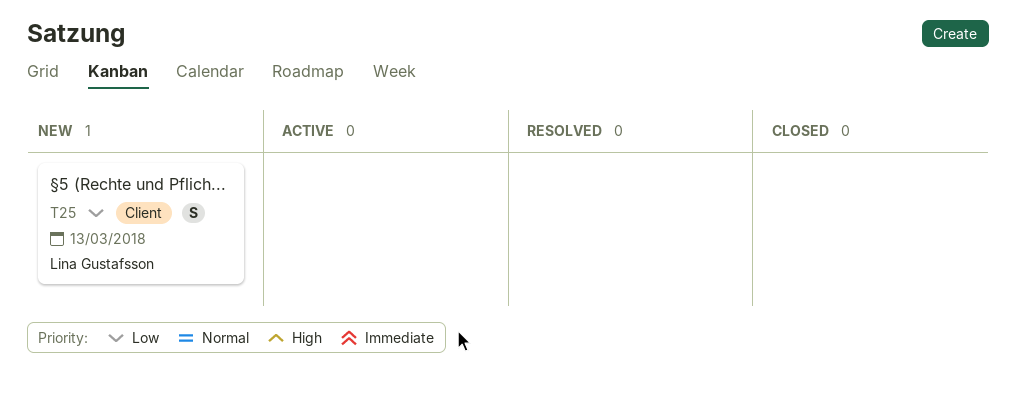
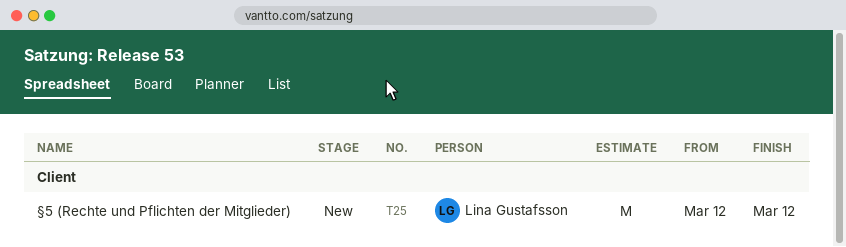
T25, estimate: S -> M
T25, due: Mar 13 -> Mar 12

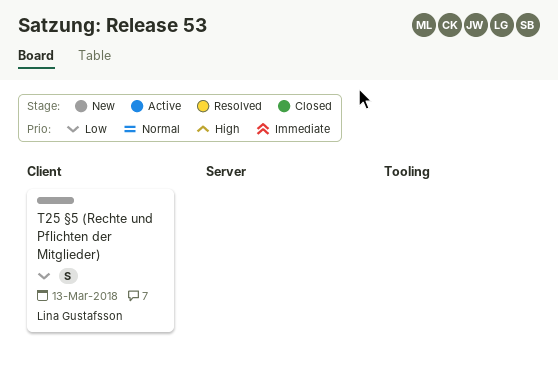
T25, estimate: M -> S
T25, due: Mar 12 -> Mar 13

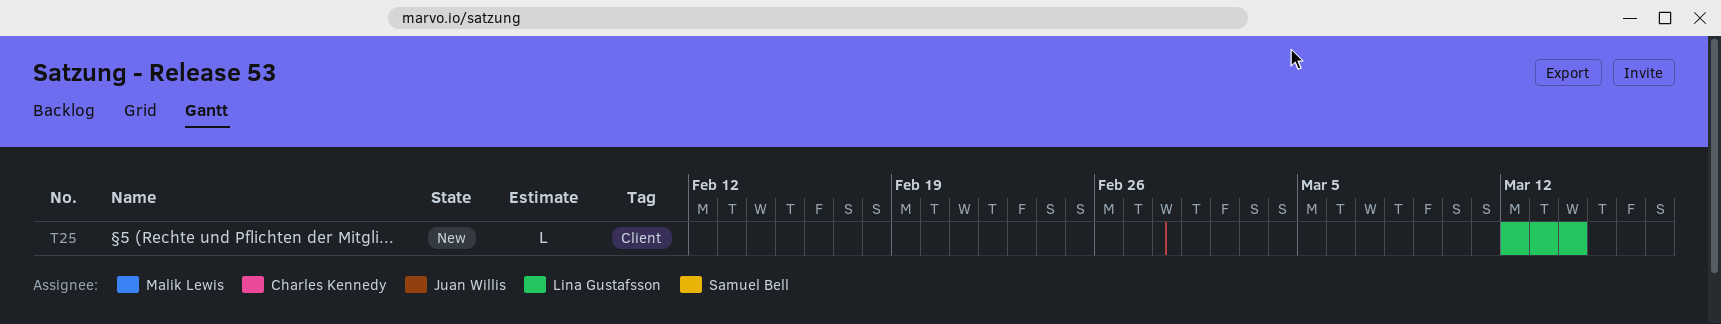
T25, estimate: S -> L
T25, due: Mar 13 -> Mar 14

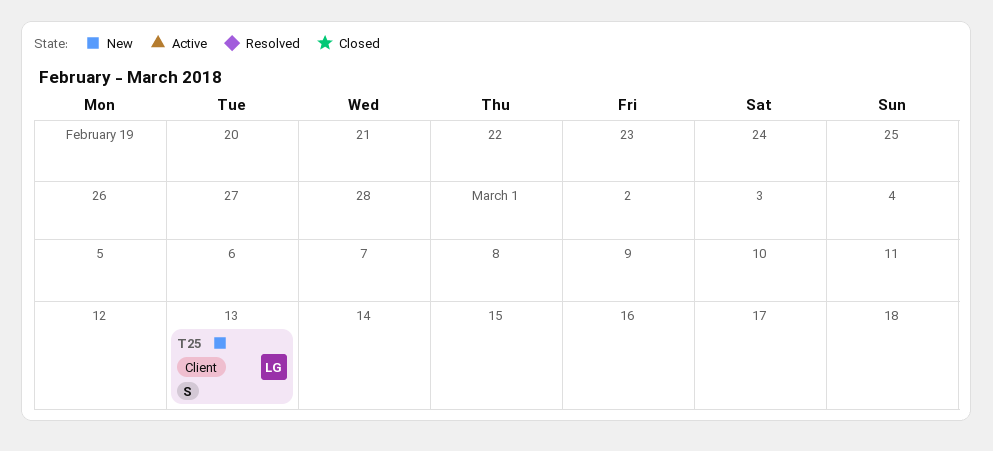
T25, estimate: L -> S
T25, due: Mar 14 -> Mar 13

